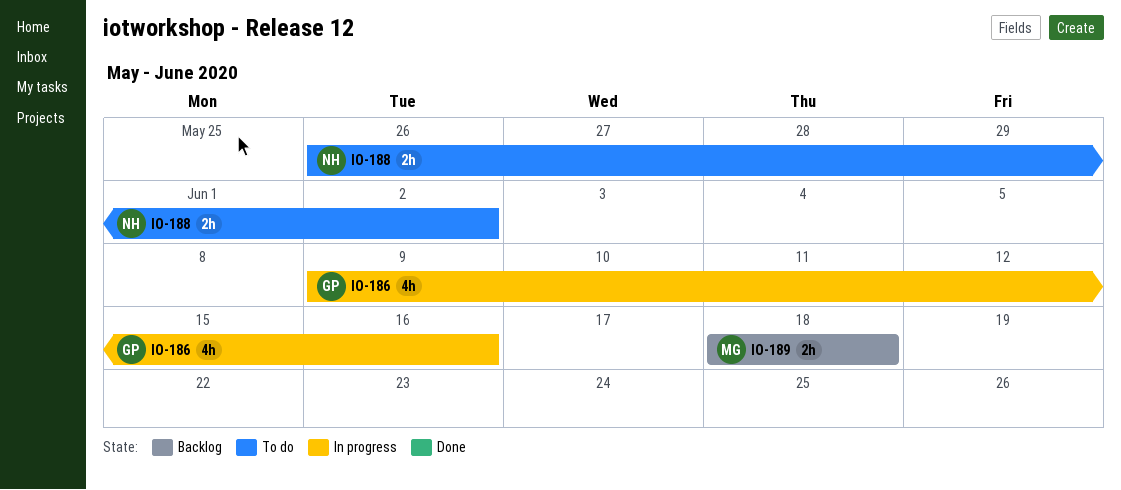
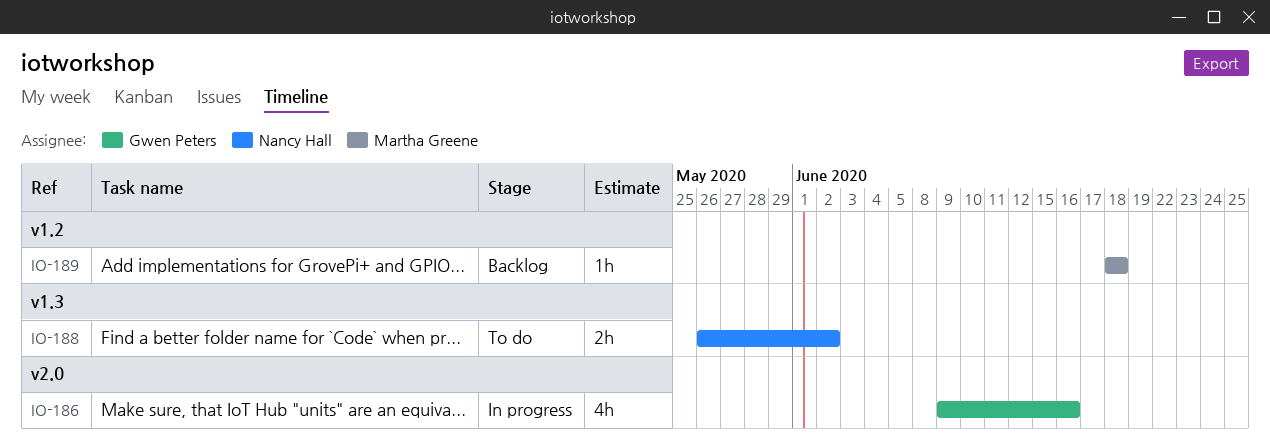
IO-189, estimate: 2h -> 1h

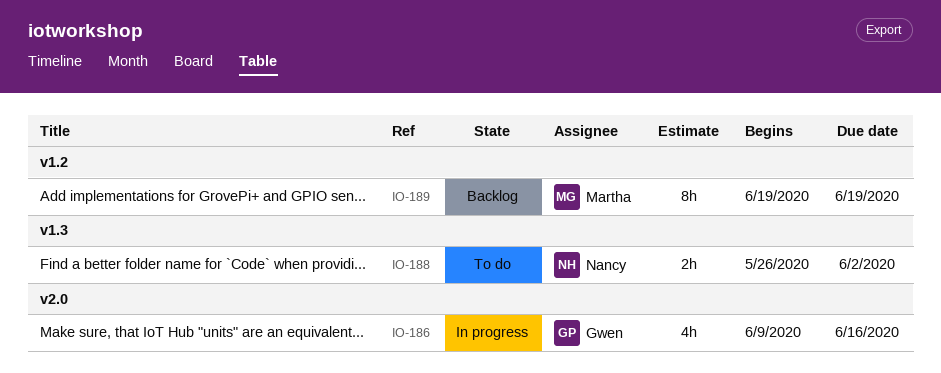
IO-189, estimate: 1h -> 8h
IO-189, start: Jun 18 -> Jun 19
IO-189, due: Jun 18 -> Jun 19

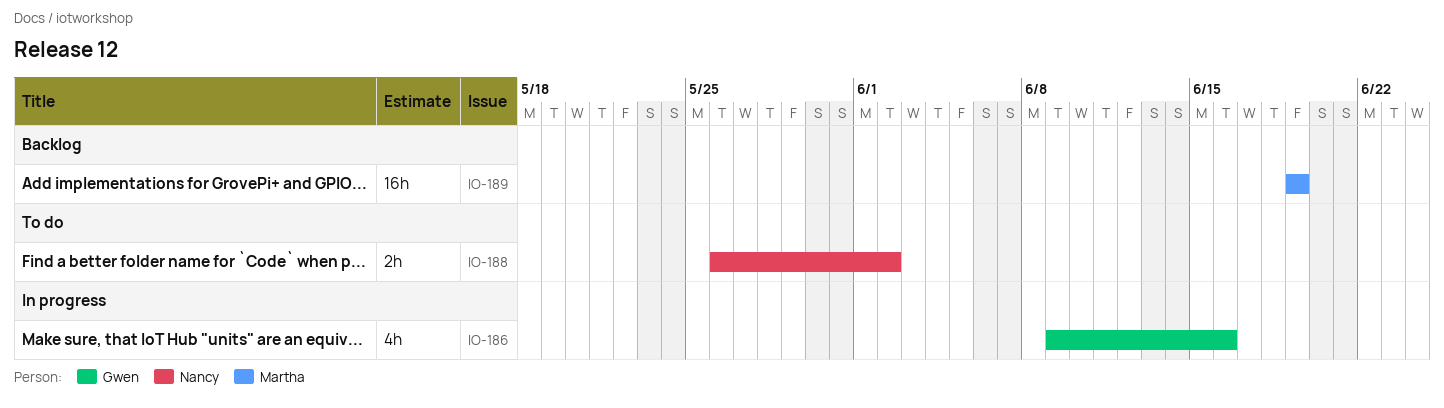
IO-189, estimate: 8h -> 16h

